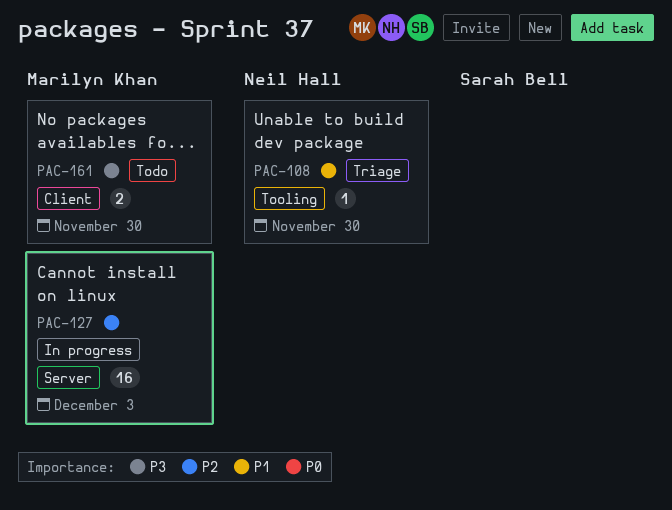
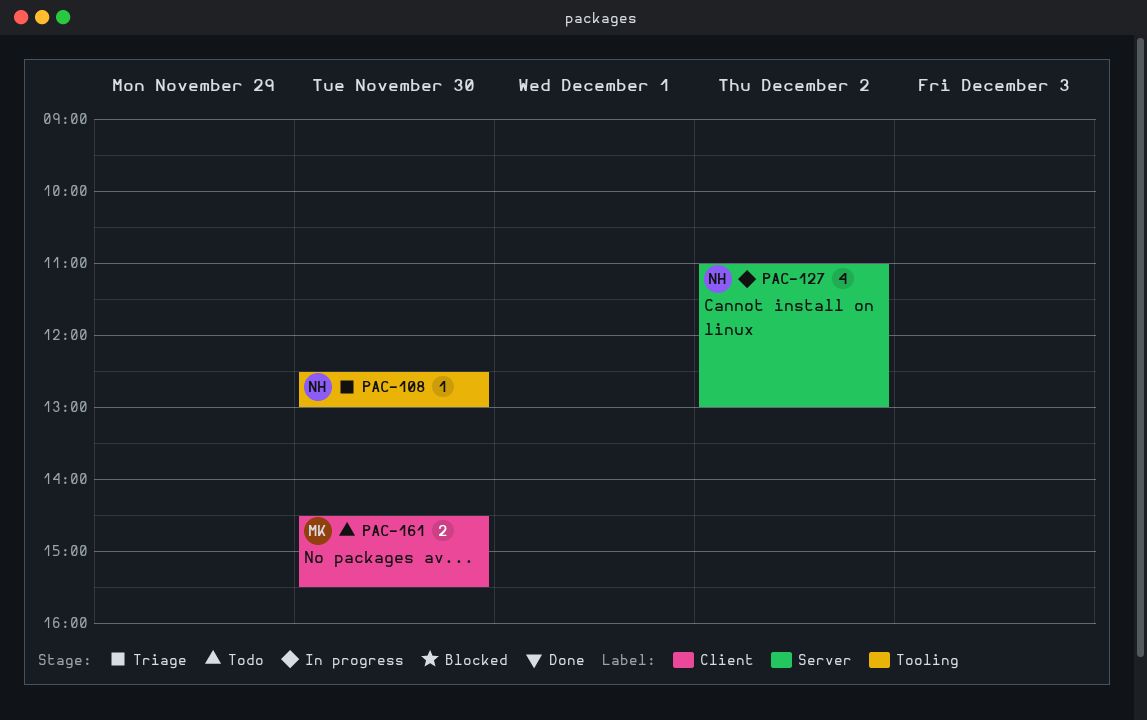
PAC-127, owner: Marilyn Khan -> Neil Hall
PAC-127, estimate: 16 -> 4
PAC-127, day: Dec 3 -> Dec 2

